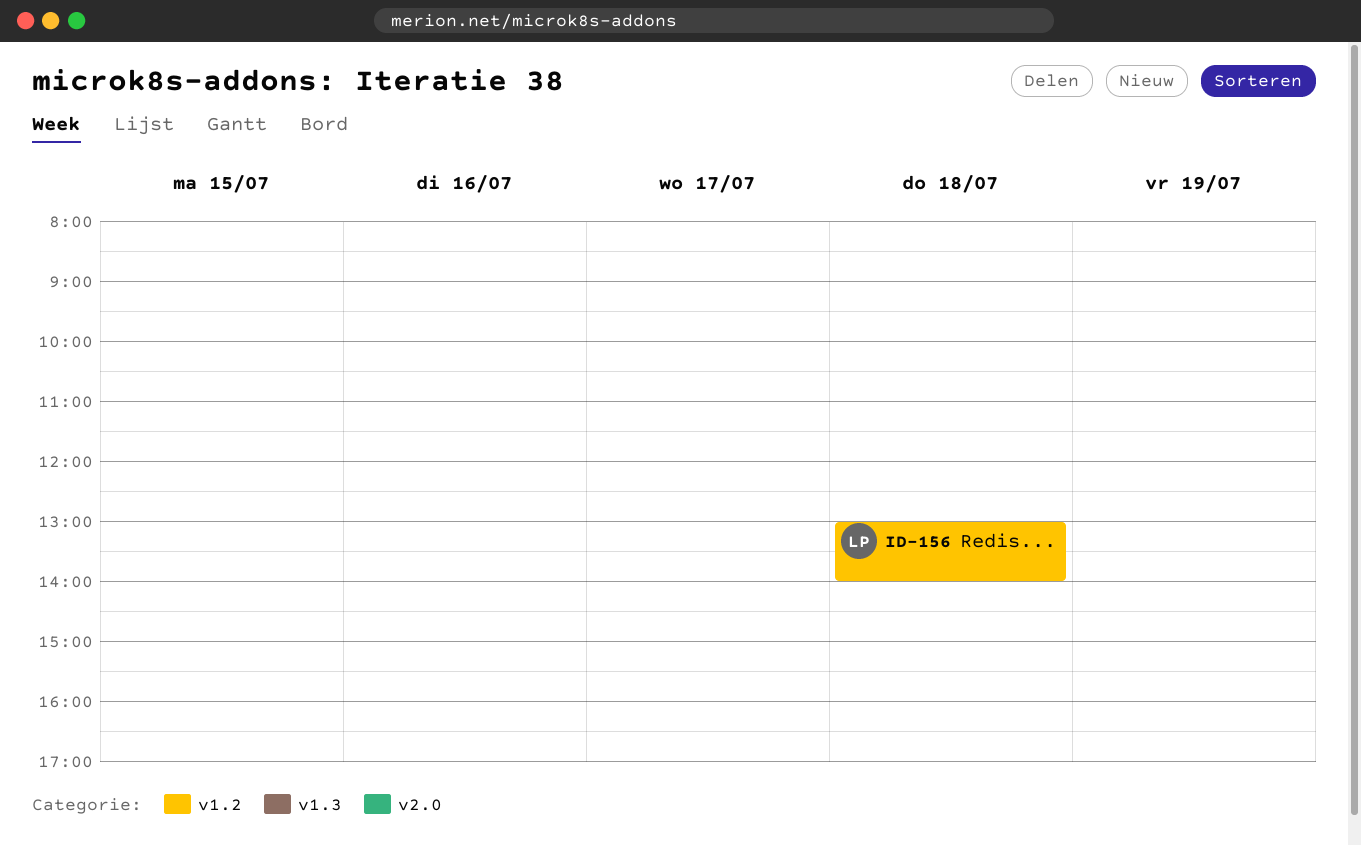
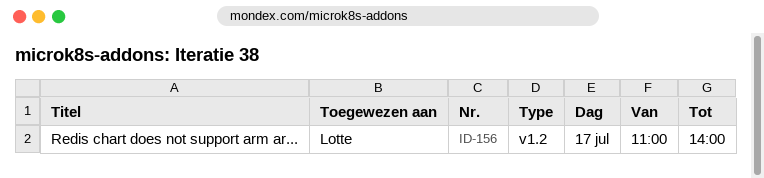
ID-156, day: Jul 18 -> Jul 17
ID-156, begins: 13:00 -> 11:00

